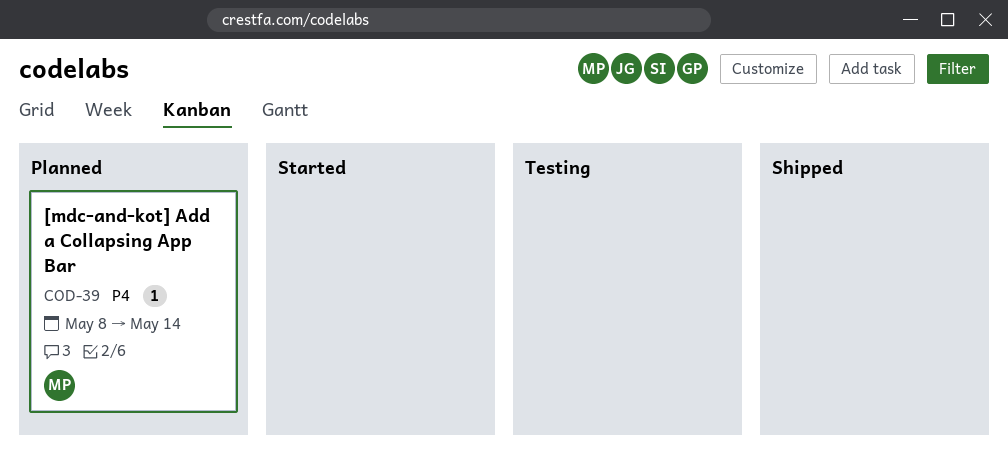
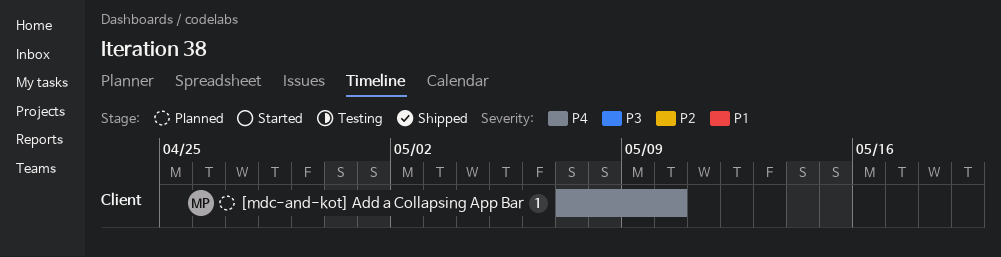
[mdc-and-kot] Add a Collapsing App Bar, start: May 8 -> May 7
[mdc-and-kot] Add a Collapsing App Bar, due: May 14 -> May 10

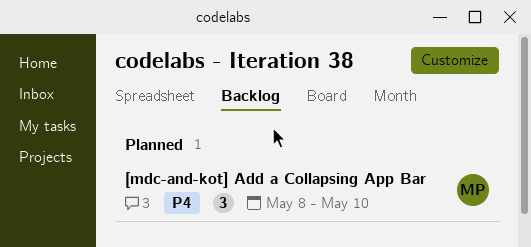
[mdc-and-kot] Add a Collapsing App Bar, estimate: 1 -> 3
[mdc-and-kot] Add a Collapsing App Bar, start: May 7 -> May 8

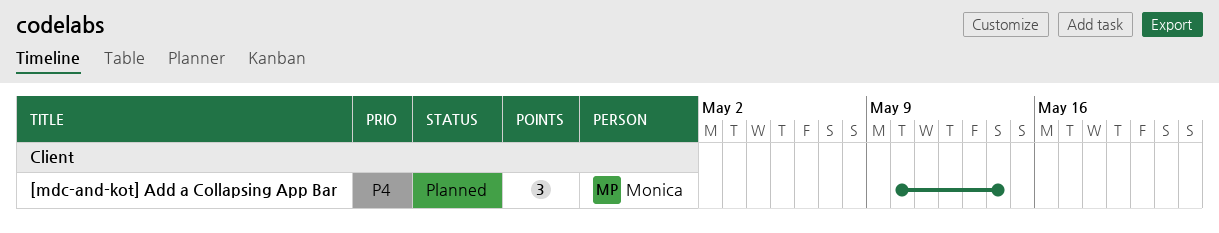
[mdc-and-kot] Add a Collapsing App Bar, start: May 8 -> May 10
[mdc-and-kot] Add a Collapsing App Bar, due: May 10 -> May 14

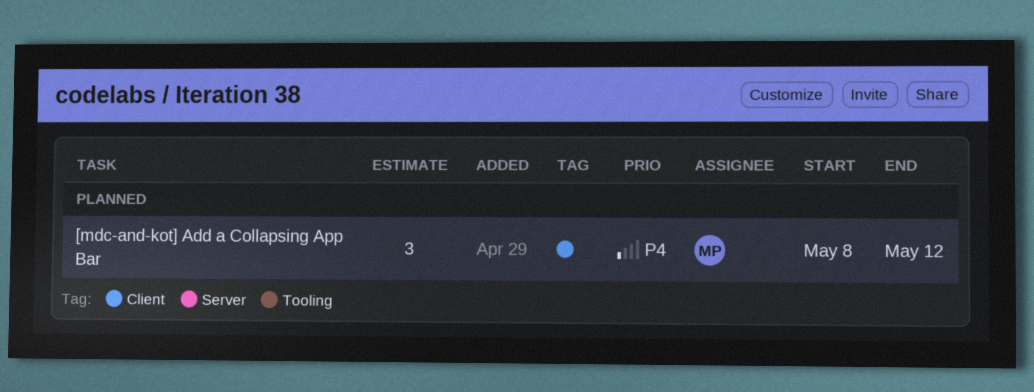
[mdc-and-kot] Add a Collapsing App Bar, start: May 10 -> May 8
[mdc-and-kot] Add a Collapsing App Bar, due: May 14 -> May 12

